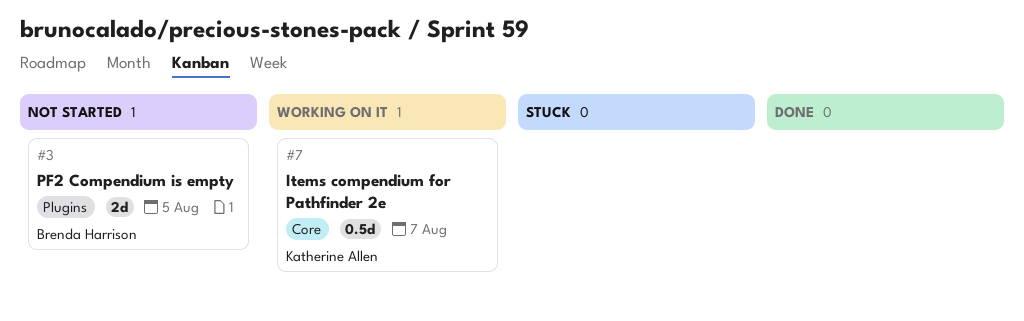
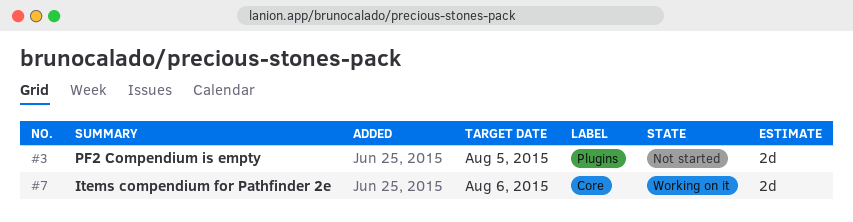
#7, estimate: 0.5d -> 2d
#7, due: Aug 7 -> Aug 6

